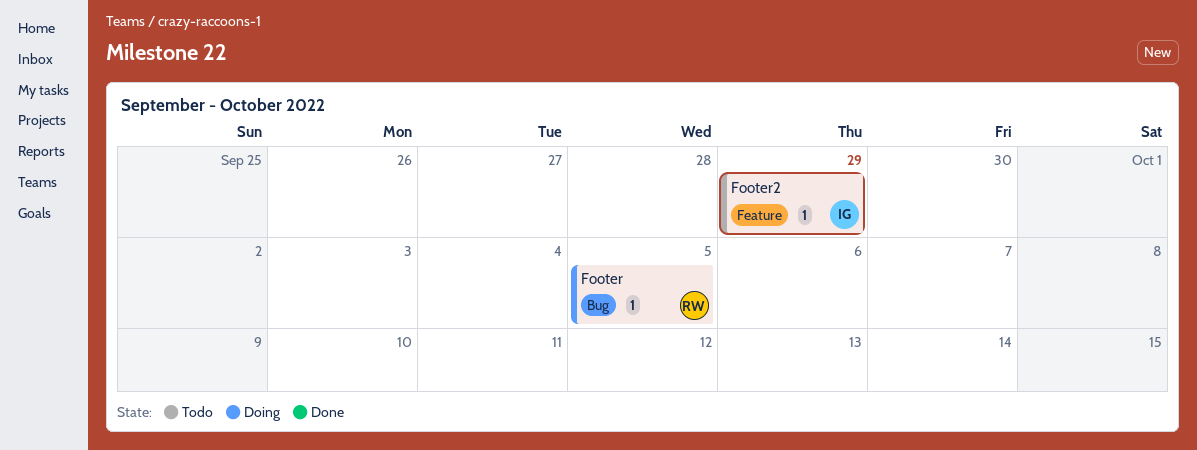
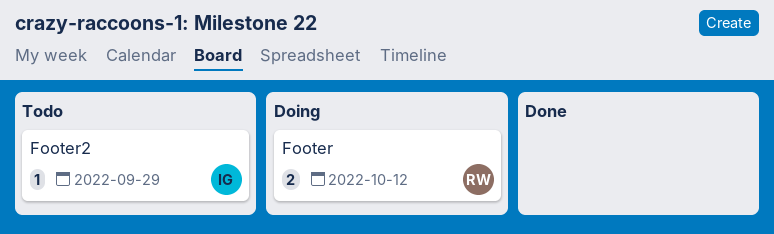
Footer, estimate: 1 -> 2
Footer, due: Oct 5 -> Oct 12

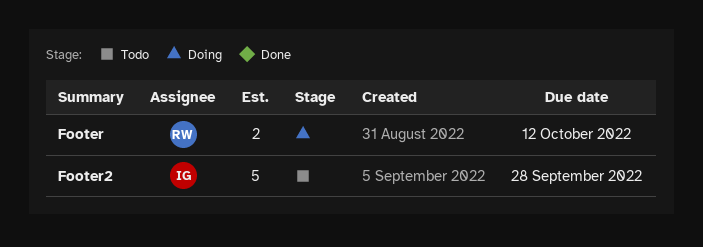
Footer2, estimate: 1 -> 5
Footer2, due: Sep 29 -> Sep 28

